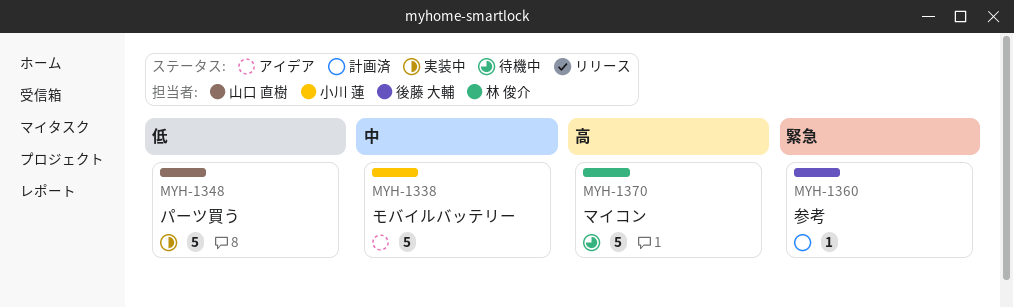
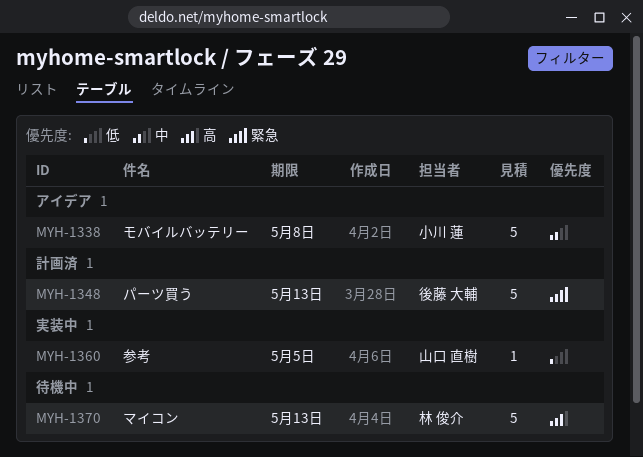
MYH-1348, status: 実装中 -> 計画済
MYH-1348, owner: 山口 直樹 -> 後藤 大輔
MYH-1348, priority: 低 -> 緊急
MYH-1360, status: 計画済 -> 実装中
MYH-1360, owner: 後藤 大輔 -> 山口 直樹
MYH-1360, priority: 緊急 -> 低

